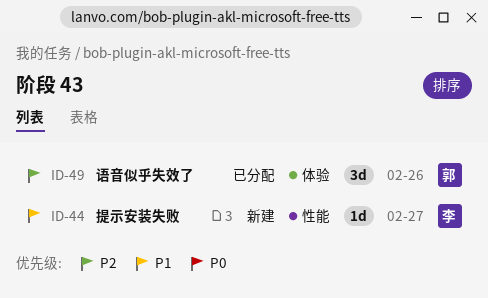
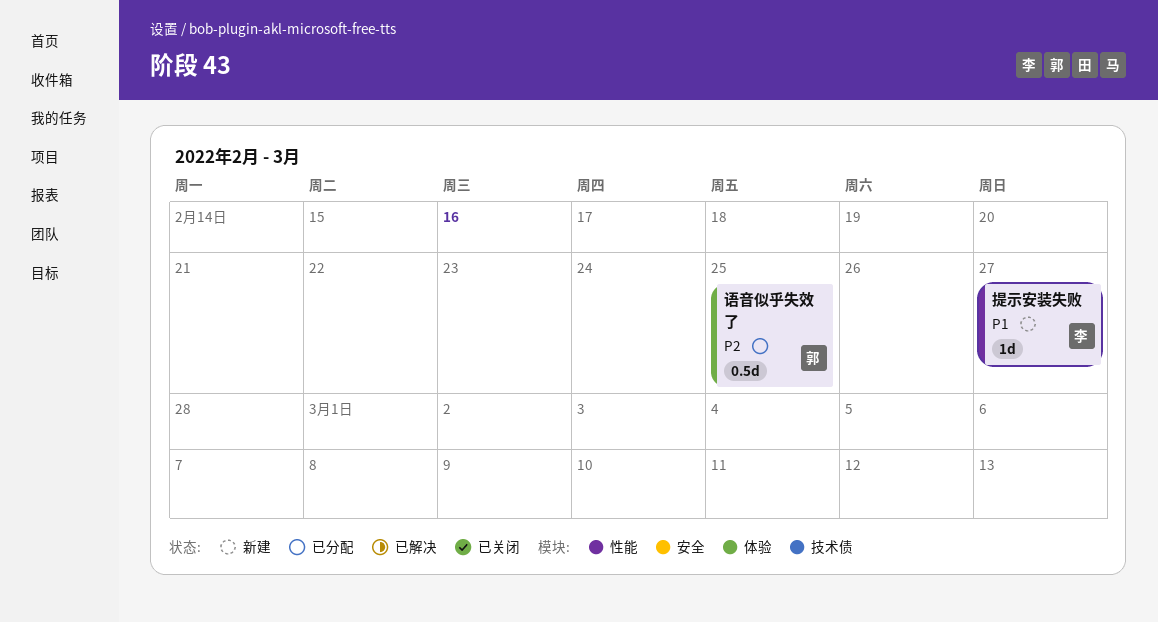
语音似乎失效了, estimate: 3d -> 0.5d
语音似乎失效了, due: Feb 26 -> Feb 25

